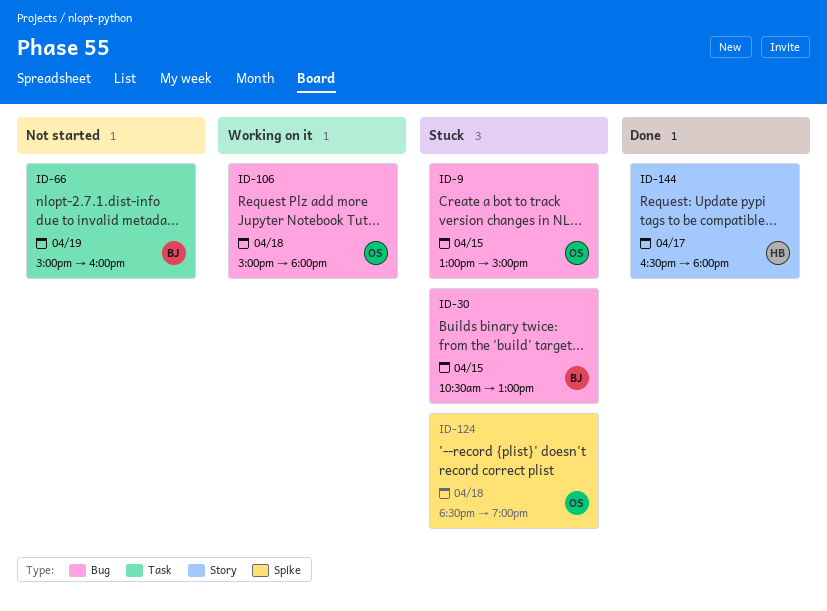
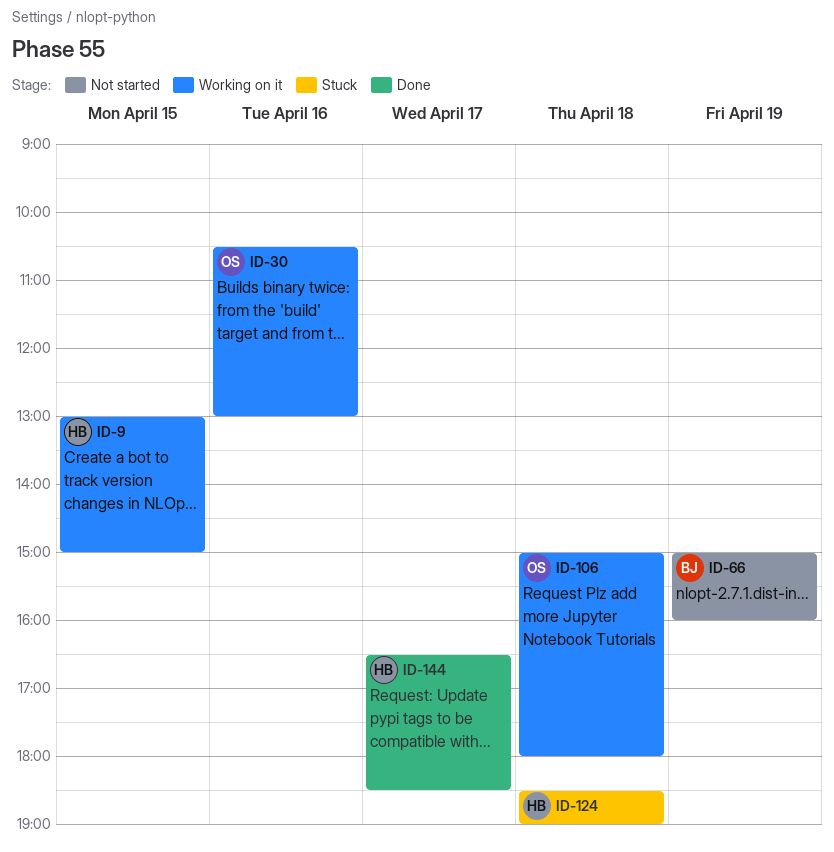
ID-9, status: Stuck -> Working on it
ID-9, owner: OS -> HB
ID-30, status: Stuck -> Working on it
ID-30, owner: BJ -> OS
ID-30, day: Apr 15 -> Apr 16
ID-124, owner: OS -> HB
ID-144, ends: 18:00 -> 18:30

